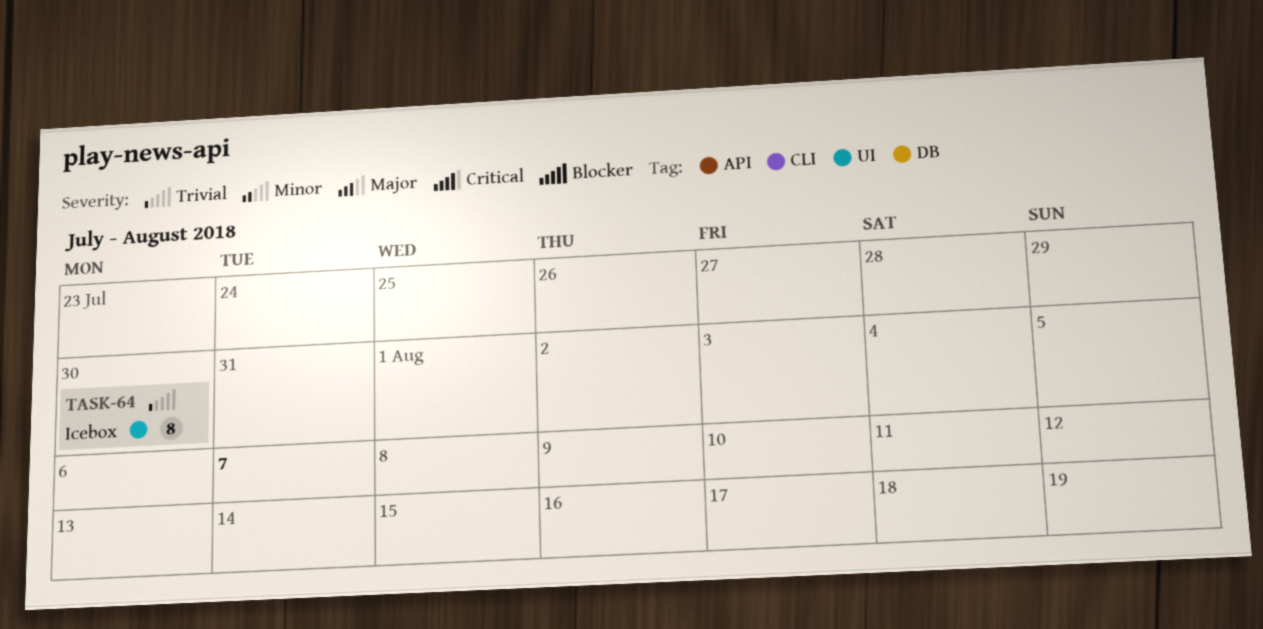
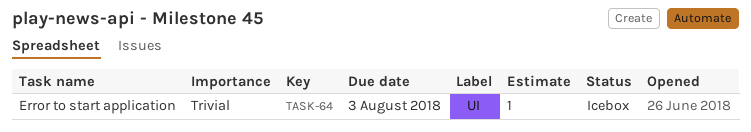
TASK-64, estimate: 8 -> 1
TASK-64, due: Jul 30 -> Aug 3

